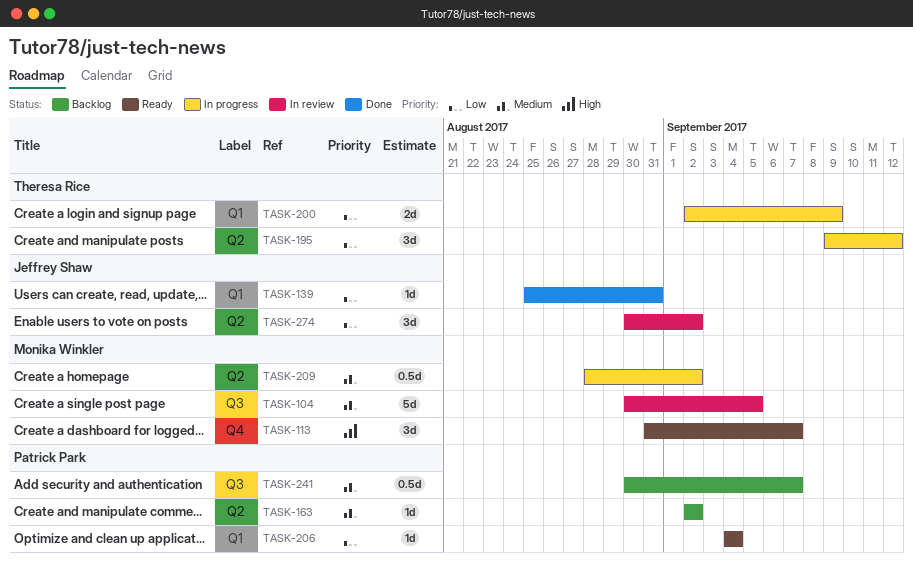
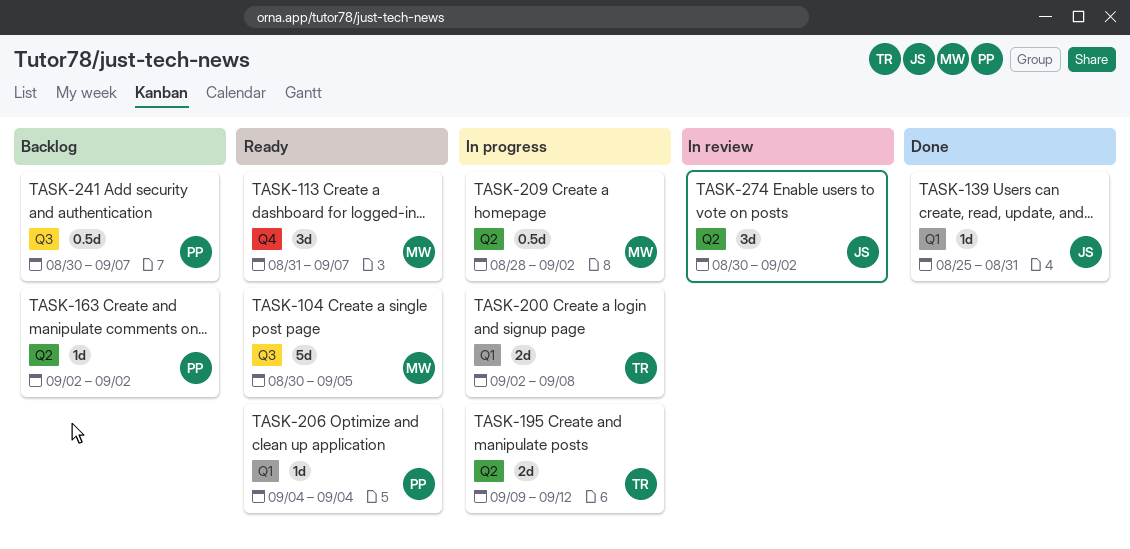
TASK-104, status: In review -> Ready
TASK-195, estimate: 3d -> 2d
TASK-200, due: Sep 9 -> Sep 8

